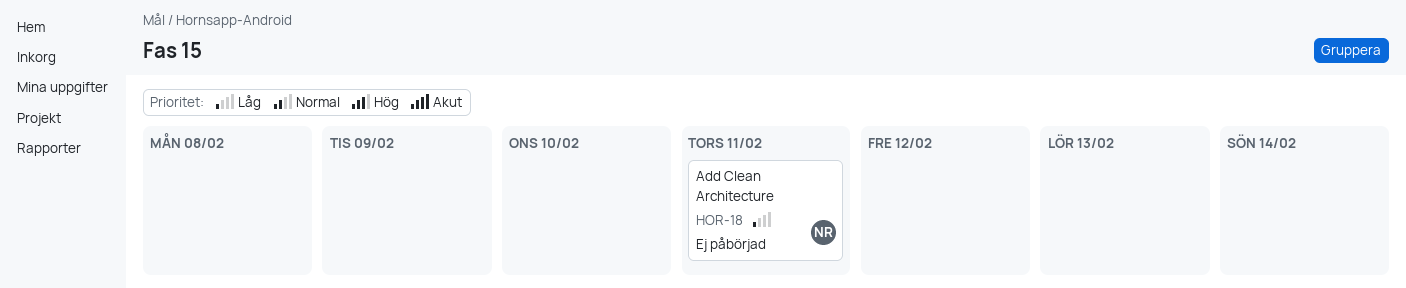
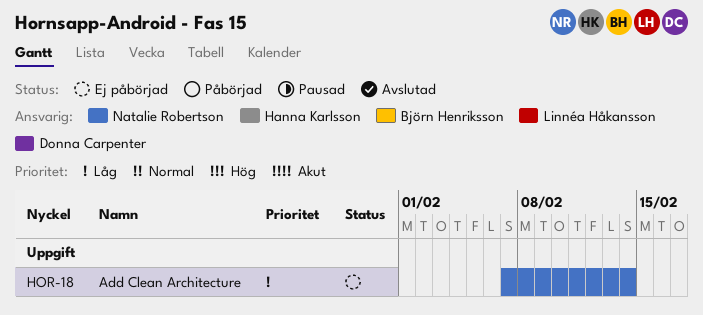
HOR-18, due: Feb 11 -> Feb 14

